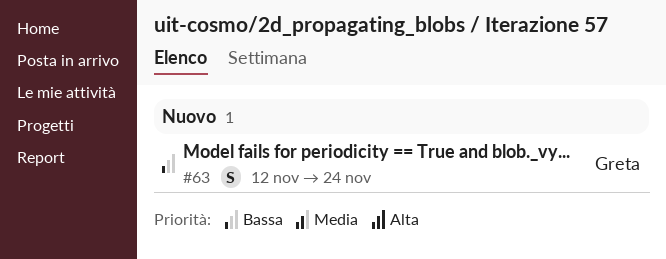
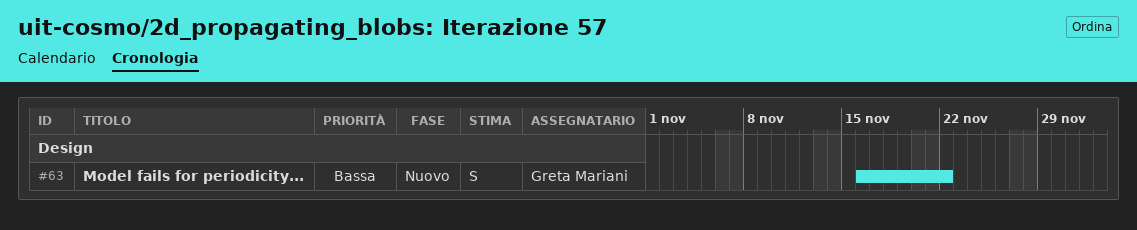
#63, start: Nov 12 -> Nov 16
#63, due: Nov 24 -> Nov 22

